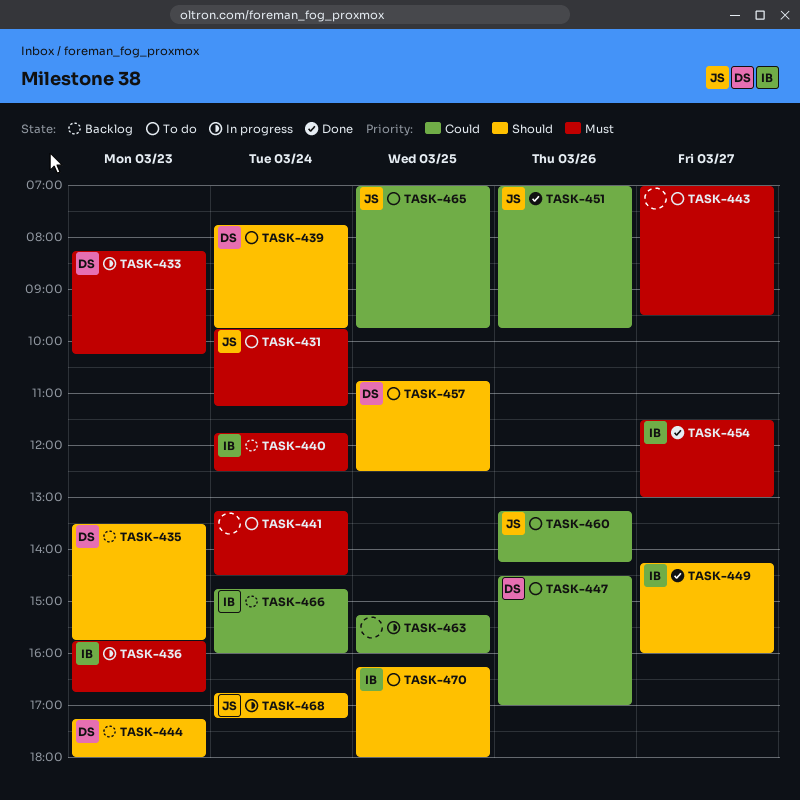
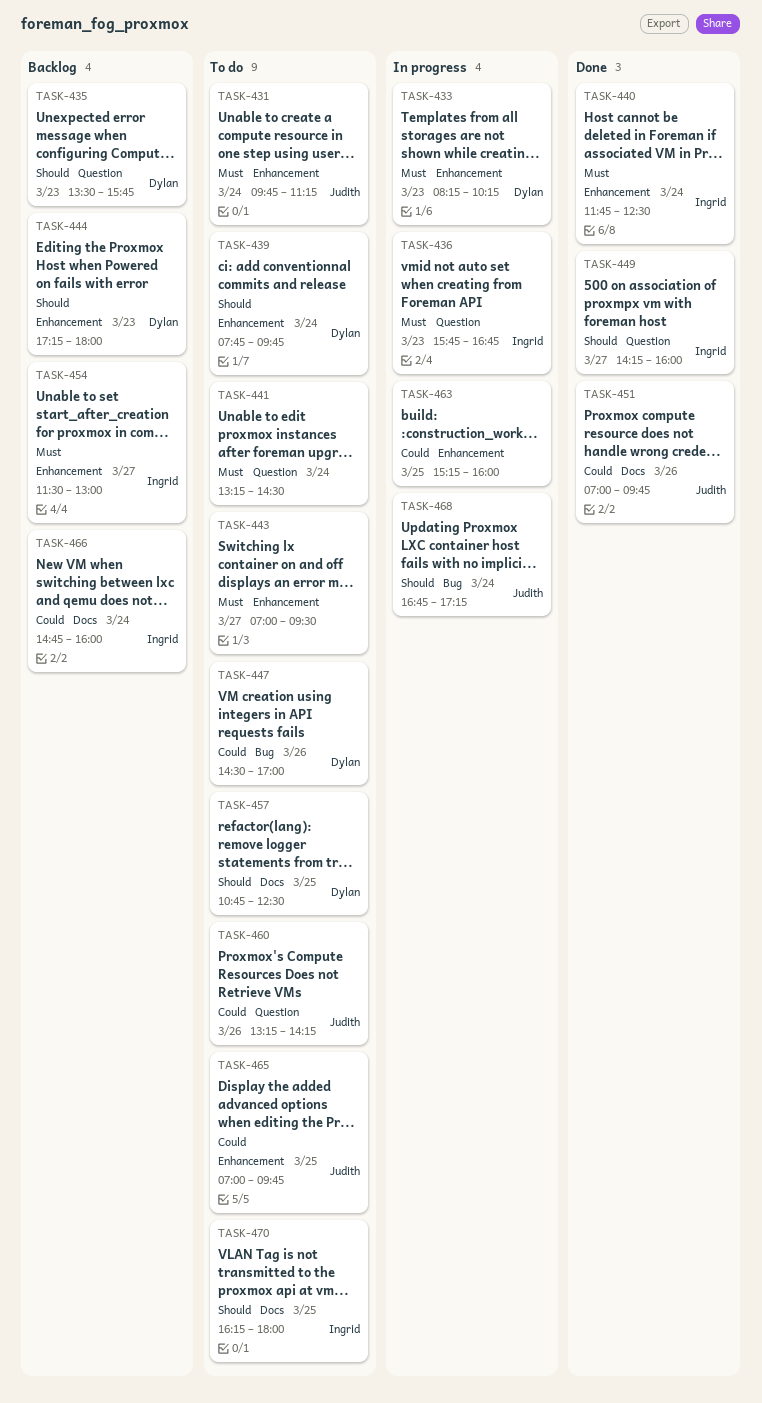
TASK-440, status: Backlog -> Done
TASK-454, status: Done -> Backlog

